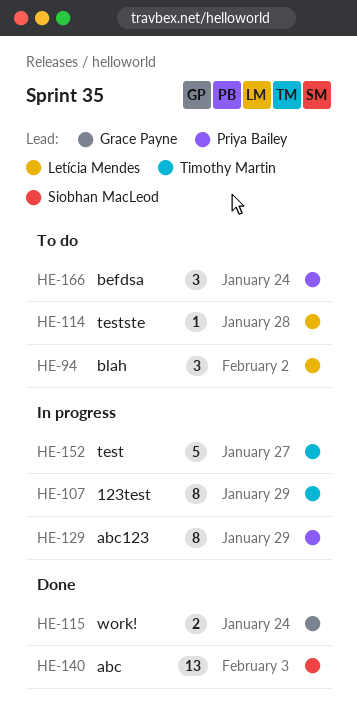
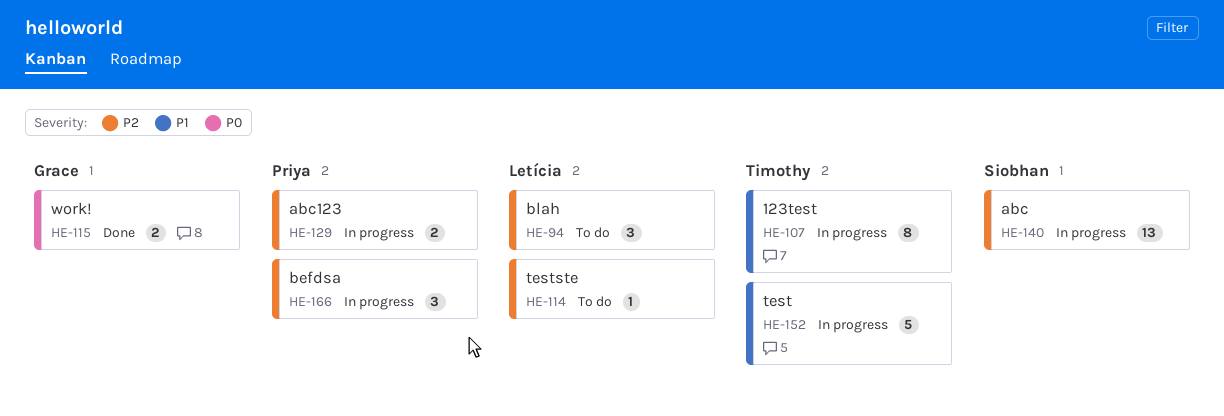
HE-129, estimate: 8 -> 2
HE-140, status: Done -> In progress
HE-166, status: To do -> In progress

